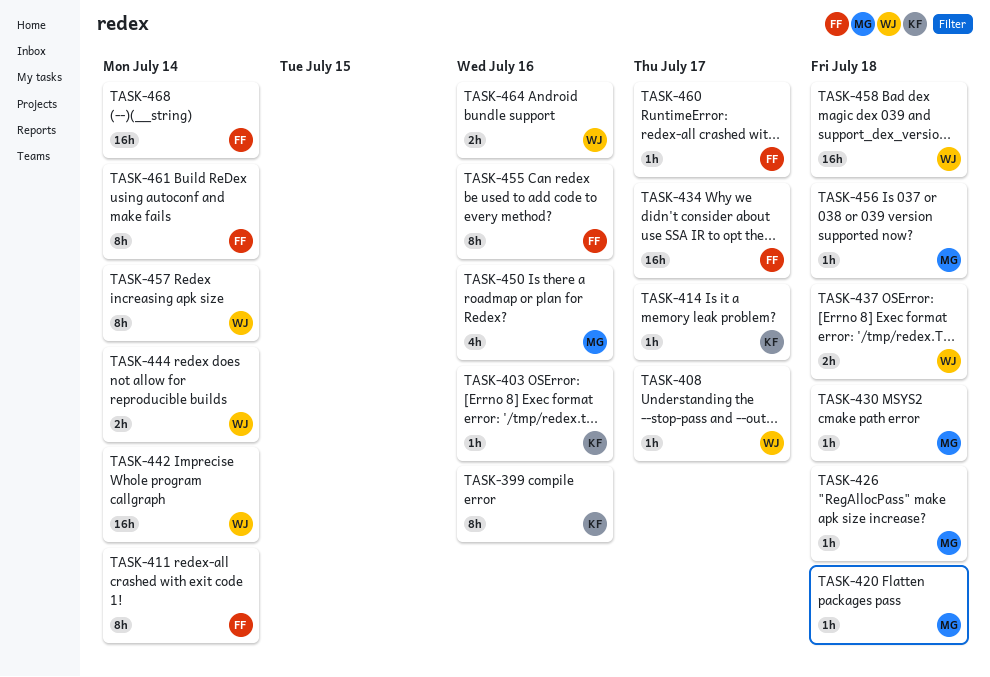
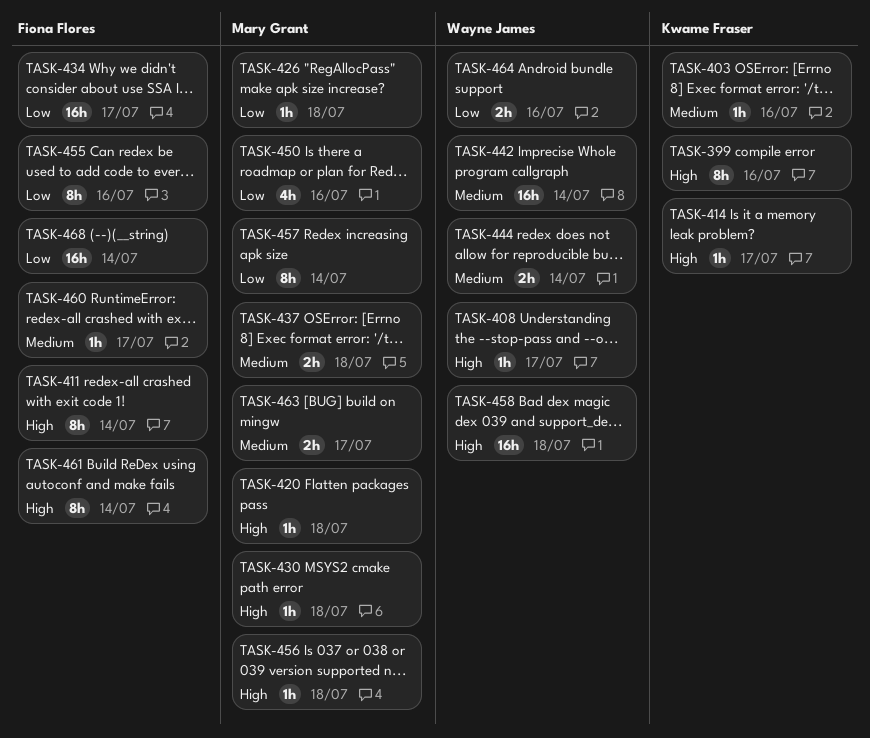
TASK-437, owner: Wayne James -> Mary Grant
TASK-457, owner: Wayne James -> Mary Grant
TASK-463: none -> present

